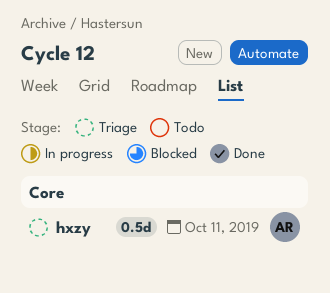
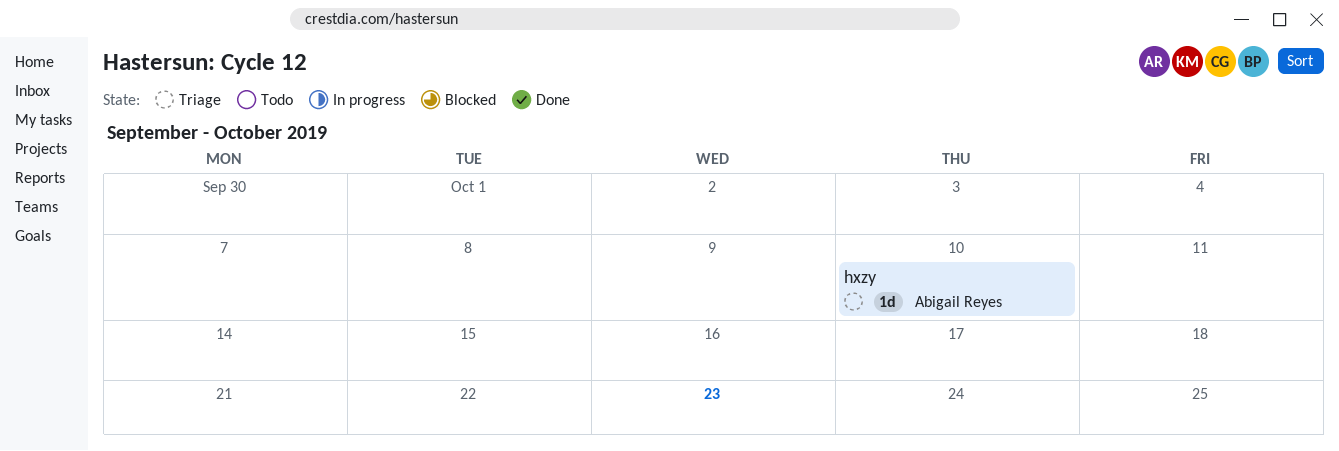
hxzy, estimate: 0.5d -> 1d
hxzy, due: Oct 11 -> Oct 10

